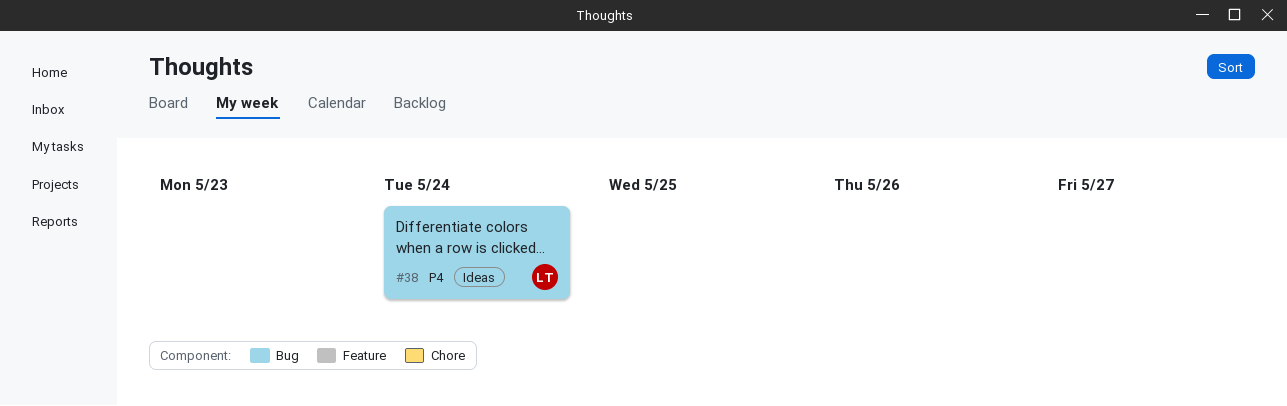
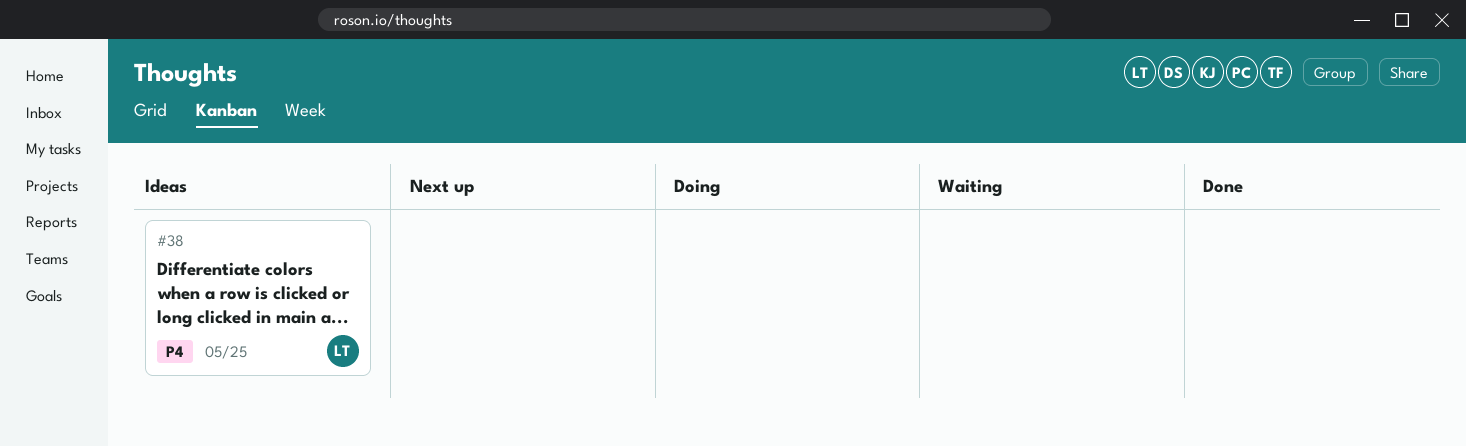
#38, due: May 24 -> May 25

